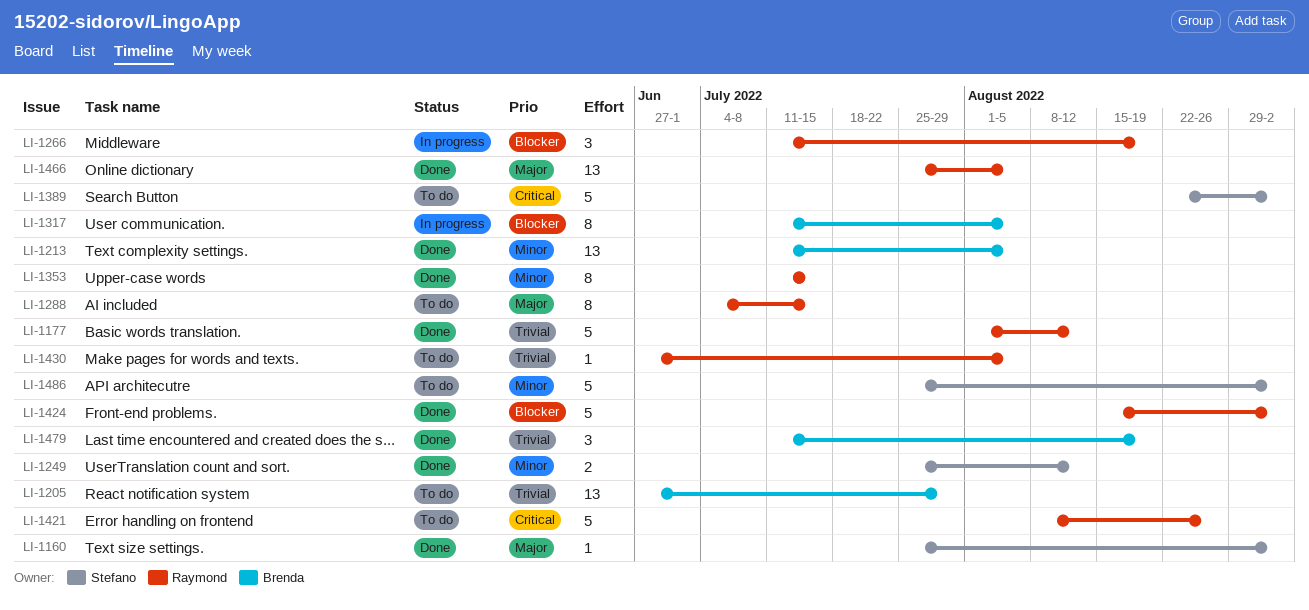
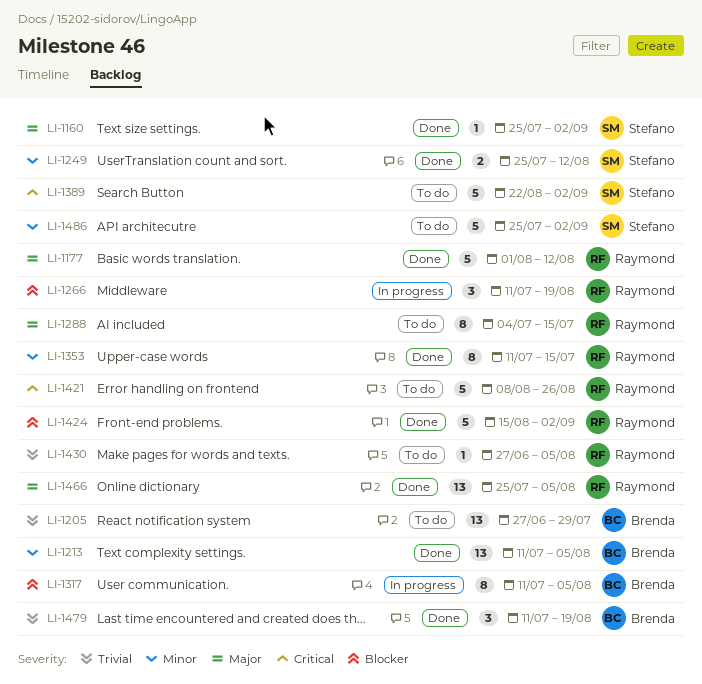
LI-1177, priority: Trivial -> Major

